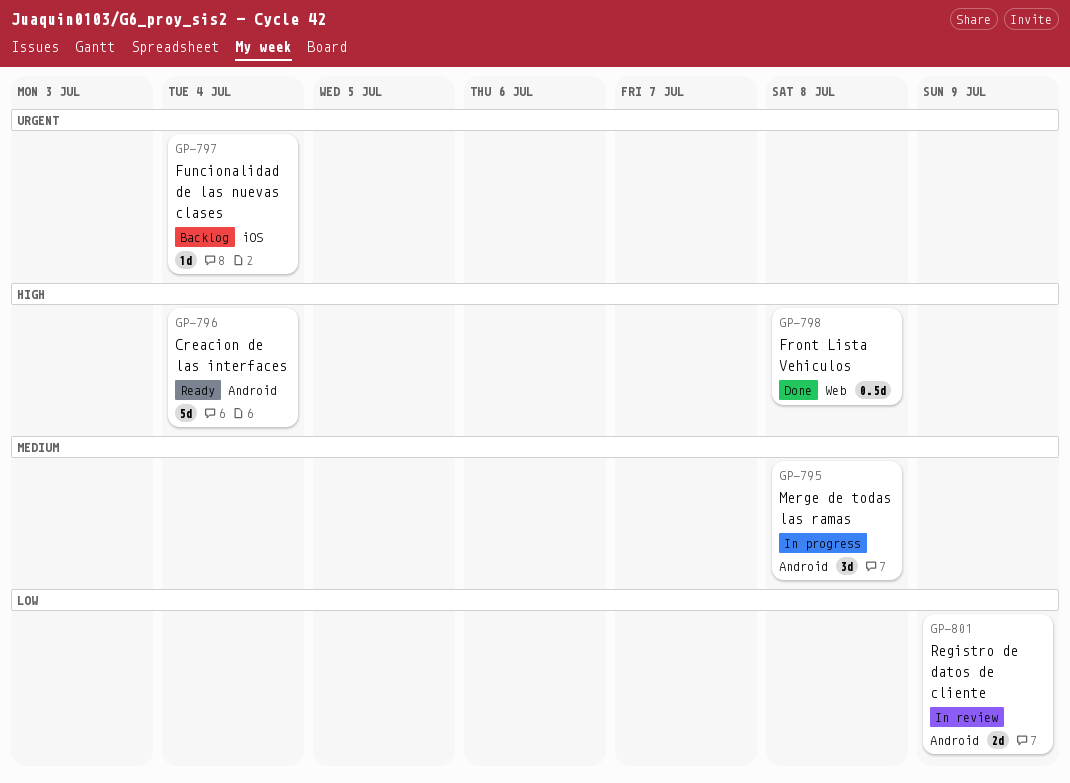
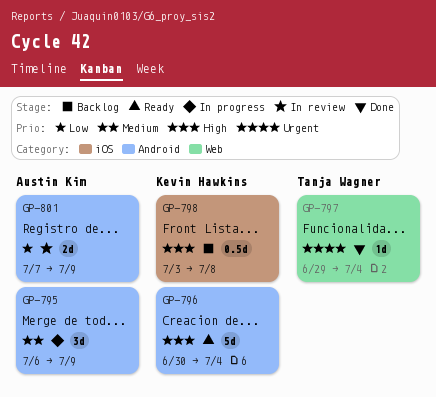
GP-795, due: Jul 8 -> Jul 9
GP-797, status: Backlog -> Done
GP-797, label: iOS -> Web
GP-798, status: Done -> Backlog
GP-798, label: Web -> iOS

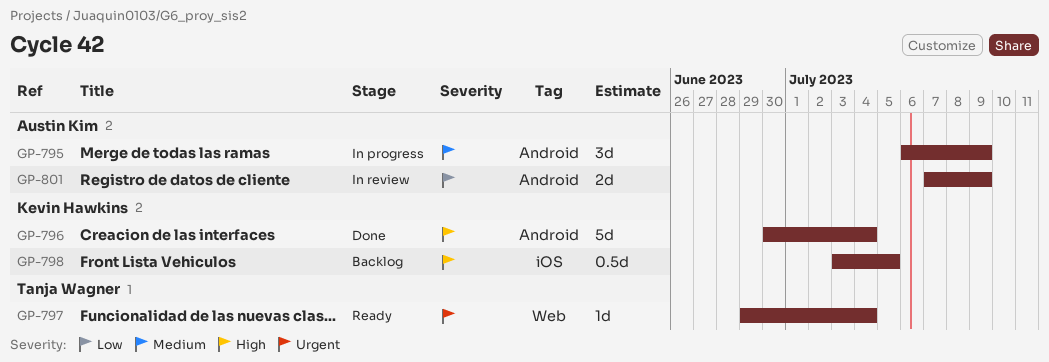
GP-796, status: Ready -> Done
GP-797, status: Done -> Ready
GP-798, due: Jul 8 -> Jul 5

